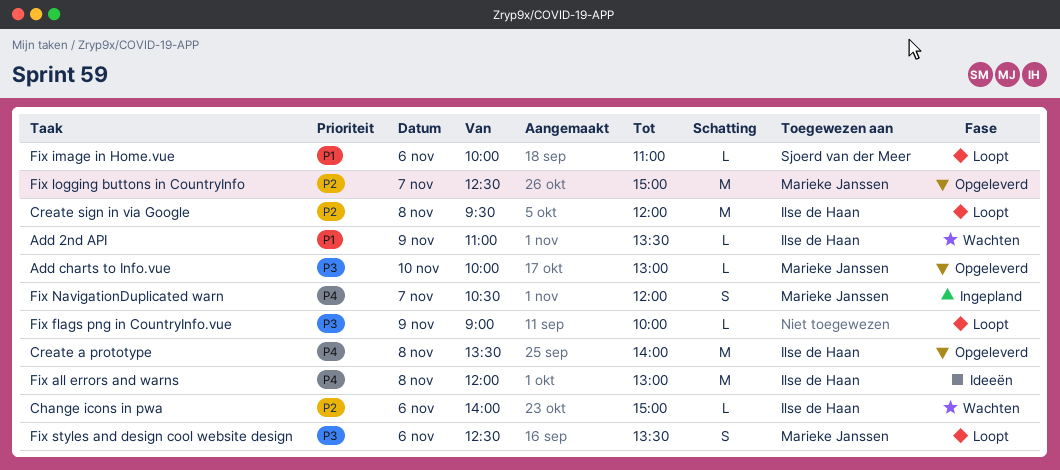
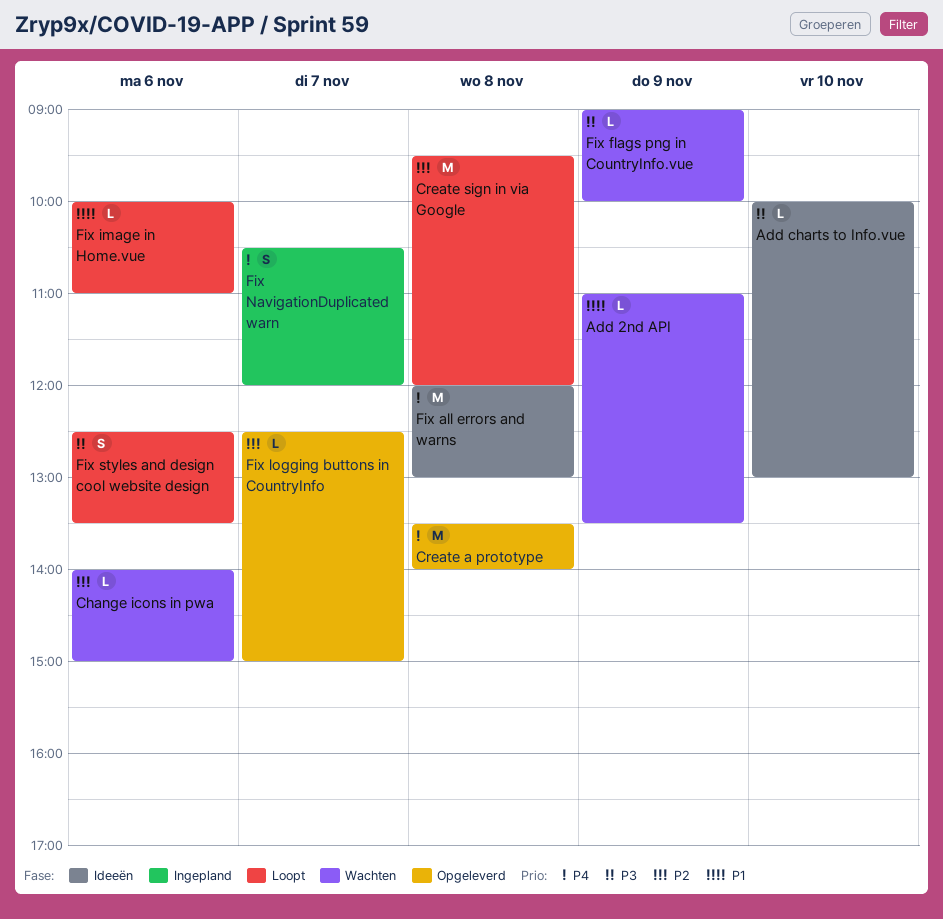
Add charts to Info.vue, status: Opgeleverd -> Ideeën
Fix flags png in CountryInfo.vue, status: Loopt -> Wachten
Fix logging buttons in CountryInfo, estimate: M -> L

